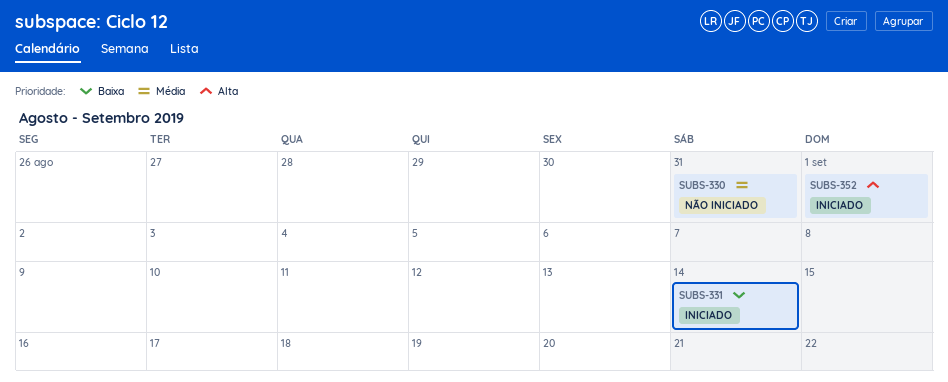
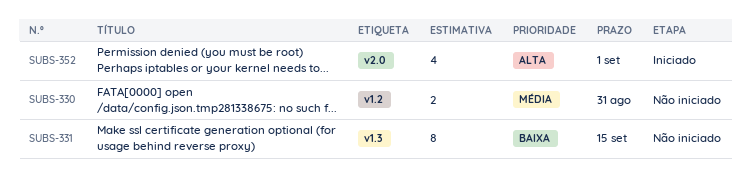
SUBS-331, status: Iniciado -> Não iniciado
SUBS-331, due: Sep 14 -> Sep 15

